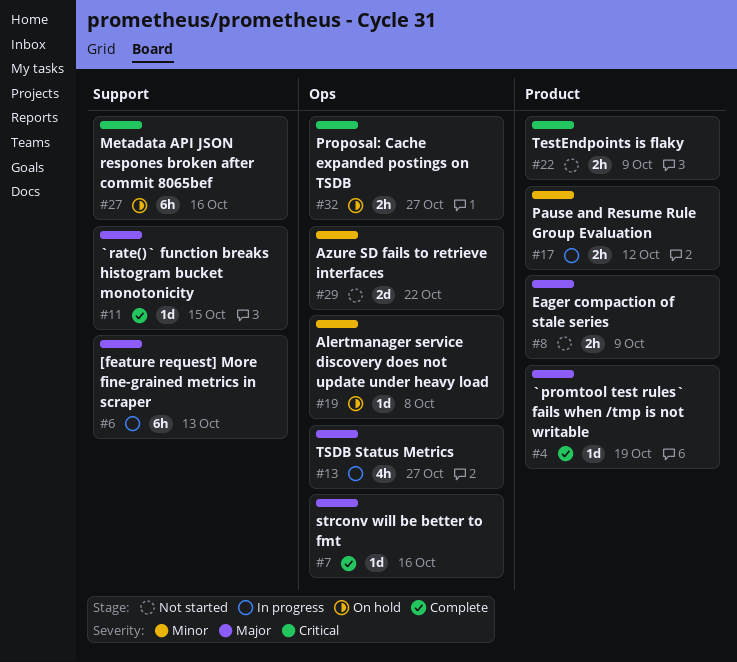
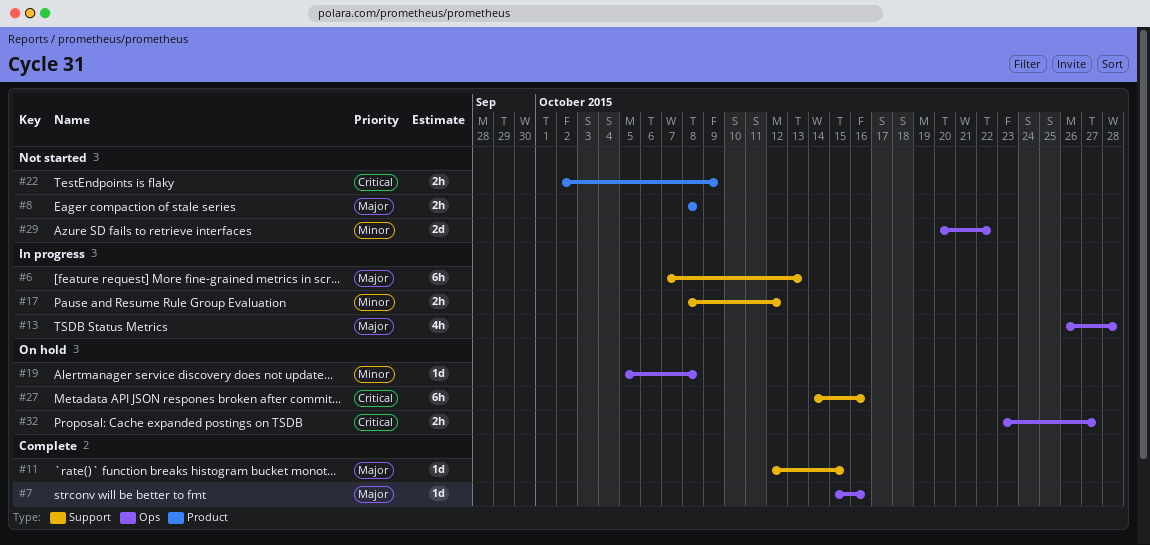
#4: present -> none
#8, due: Oct 9 -> Oct 8
#13, due: Oct 27 -> Oct 28
#17, label: Product -> Support

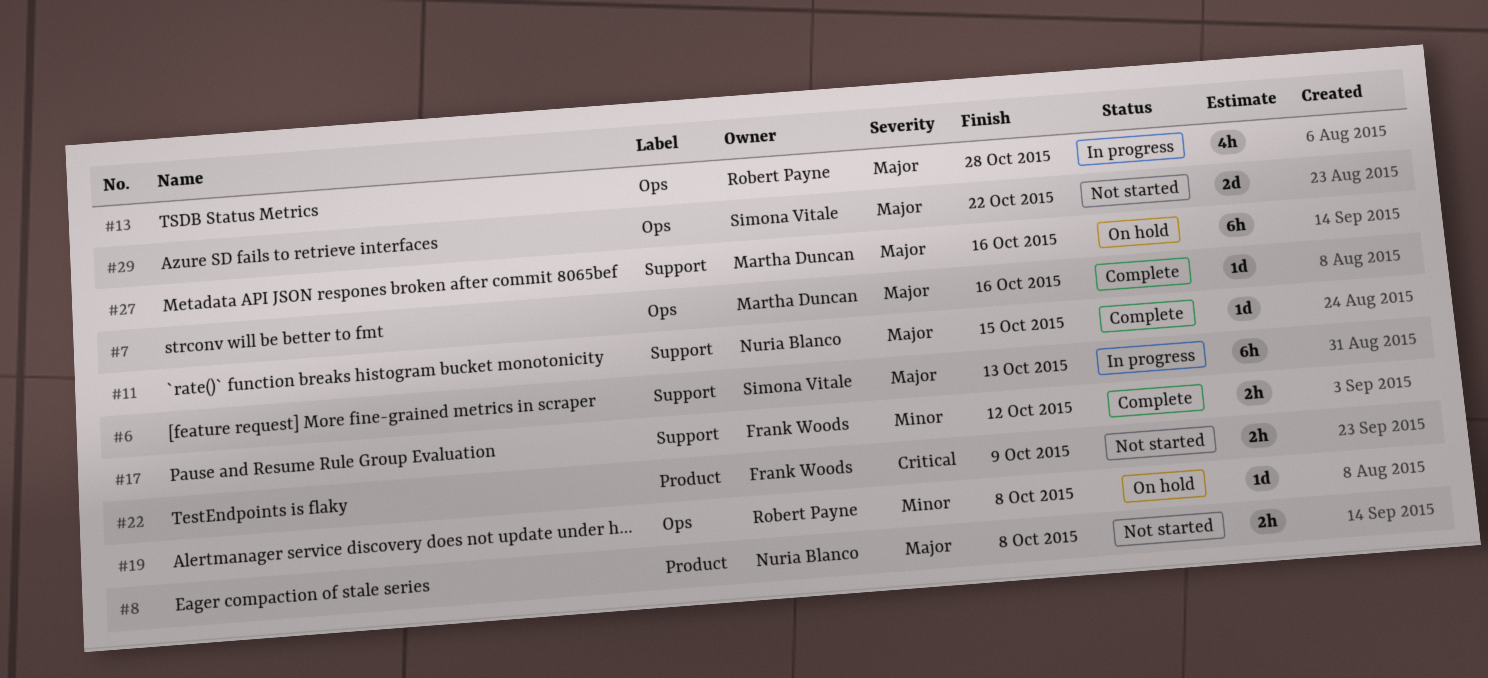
#17, status: In progress -> Complete
#27, priority: Critical -> Major
#29, priority: Minor -> Major
#32: present -> none

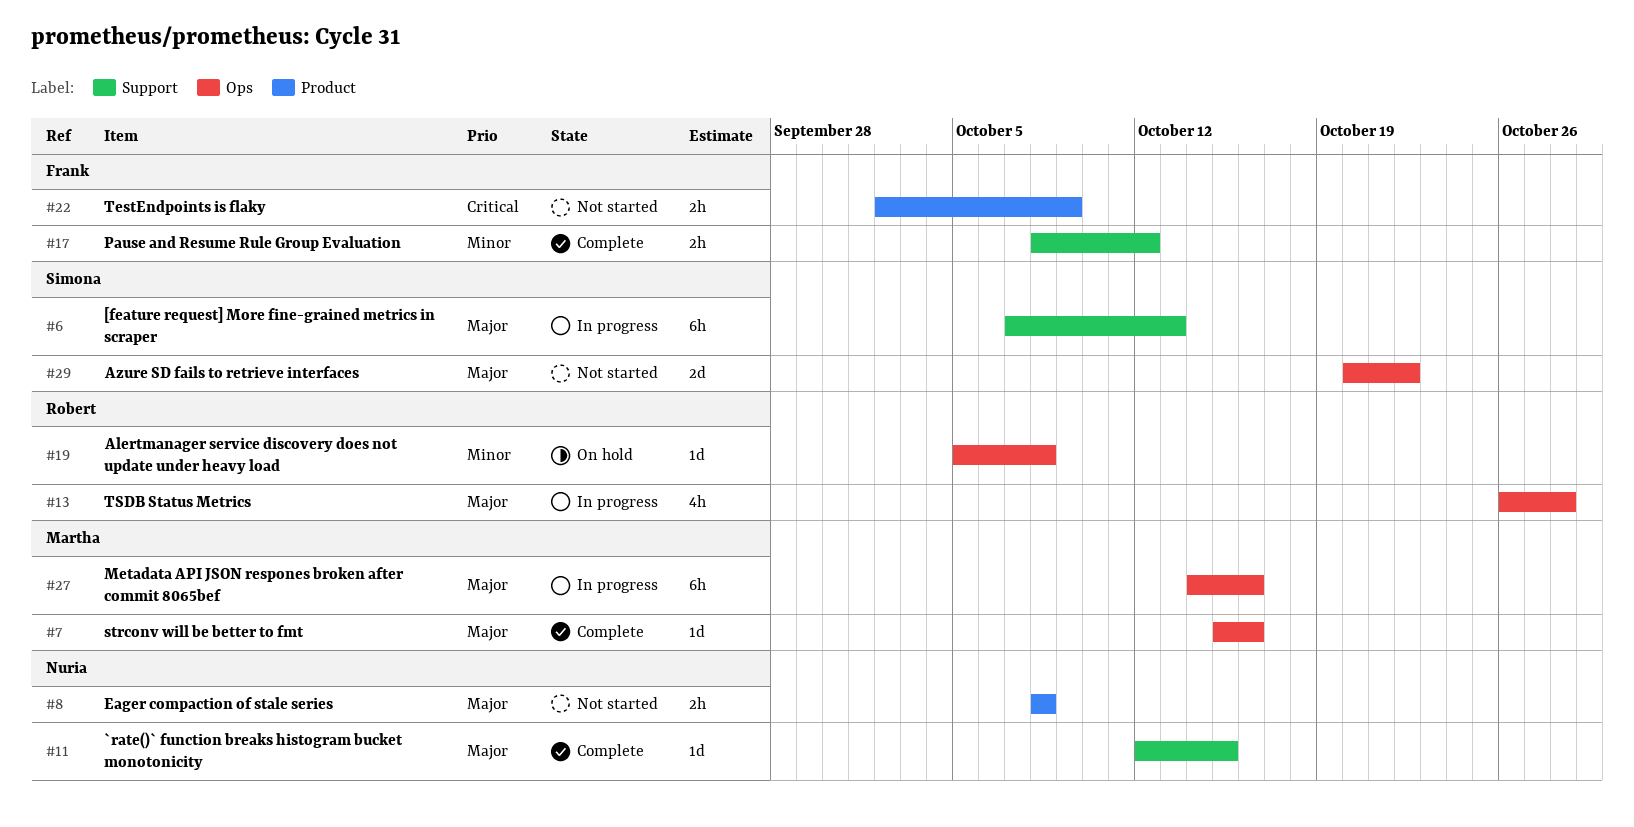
#27, status: On hold -> In progress
#27, label: Support -> Ops

